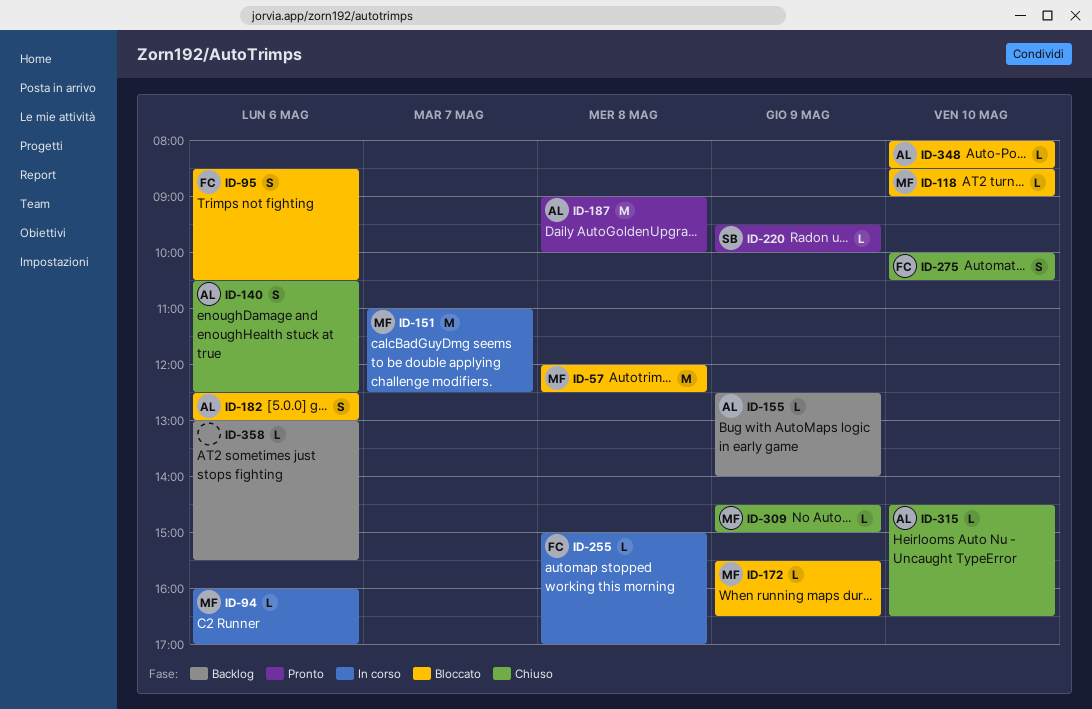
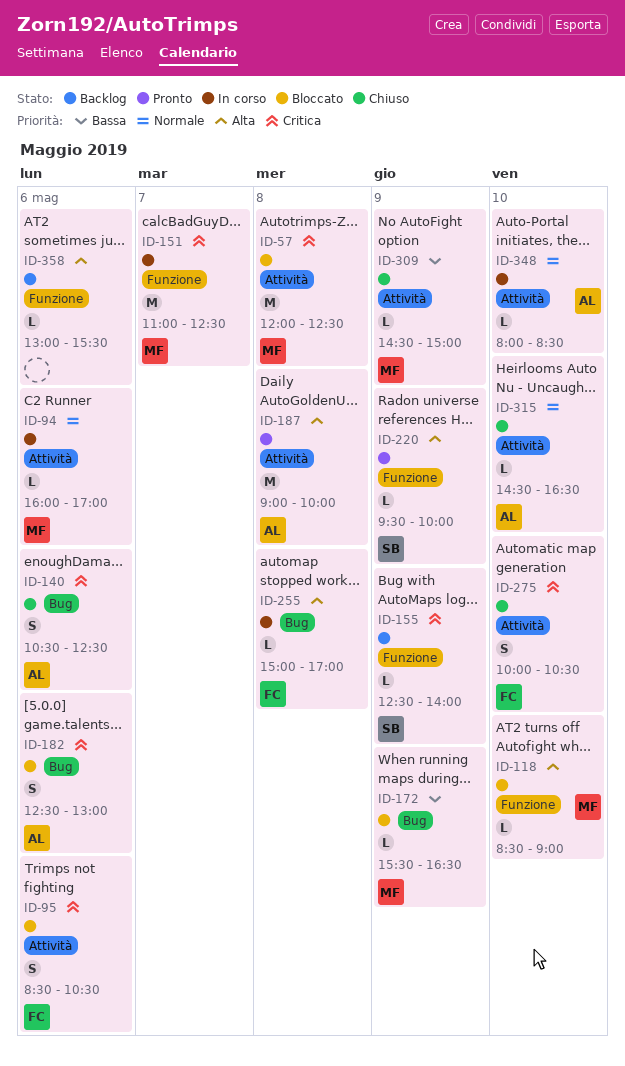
ID-155, owner: AL -> SB
ID-348, status: Bloccato -> In corso

